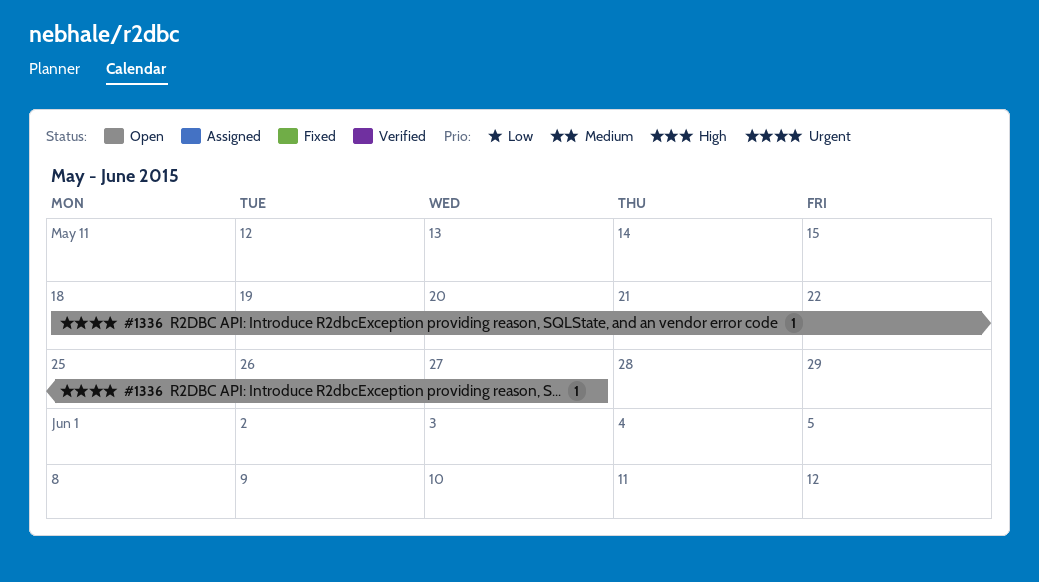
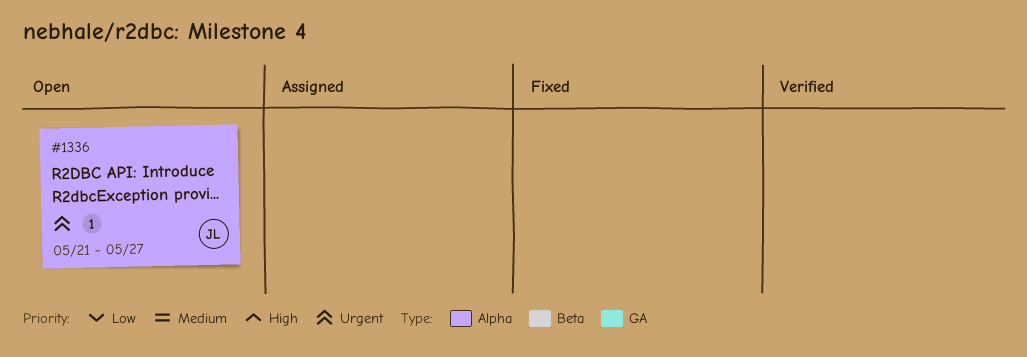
#1336, start: May 18 -> May 21

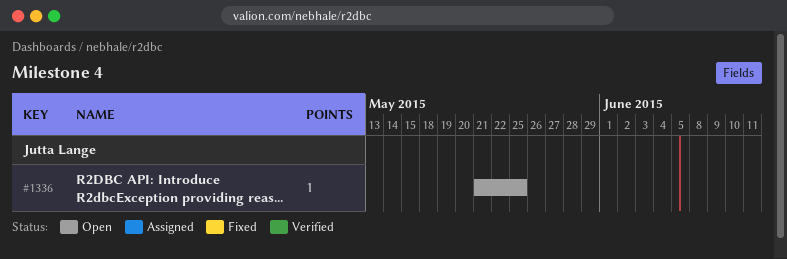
#1336, due: May 27 -> May 25

